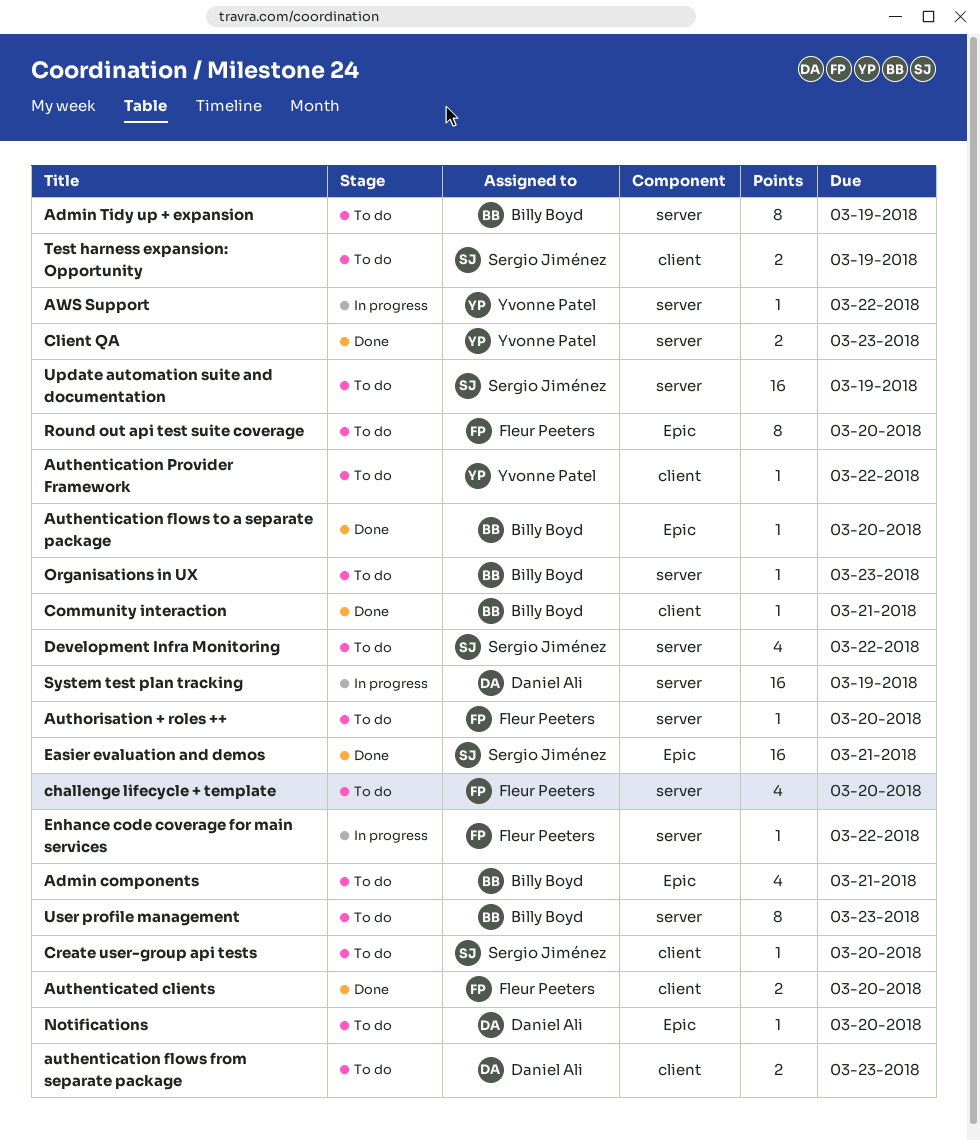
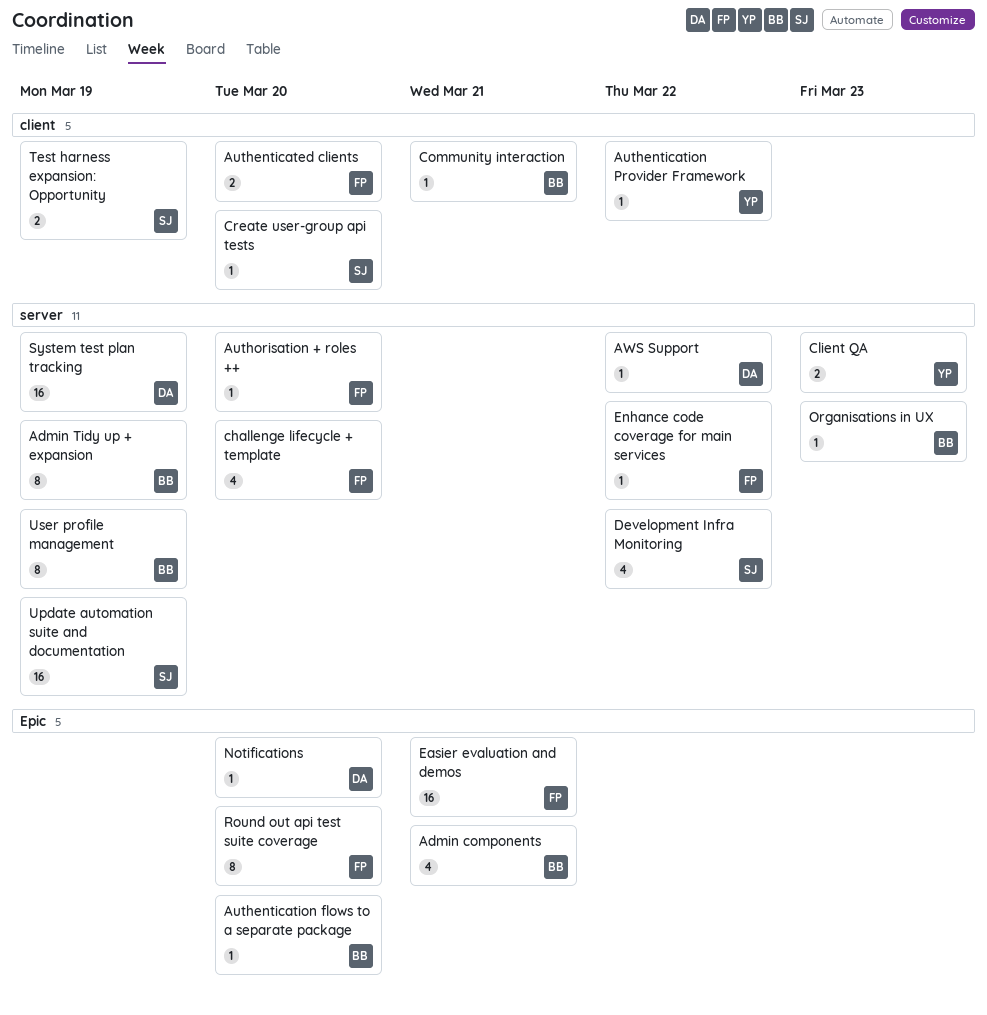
authentication flows from separate package: present -> none
AWS Support, owner: Yvonne Patel -> Daniel Ali
Easier evaluation and demos, owner: Sergio Jiménez -> Fleur Peeters
User profile management, due: Mar 23 -> Mar 19

